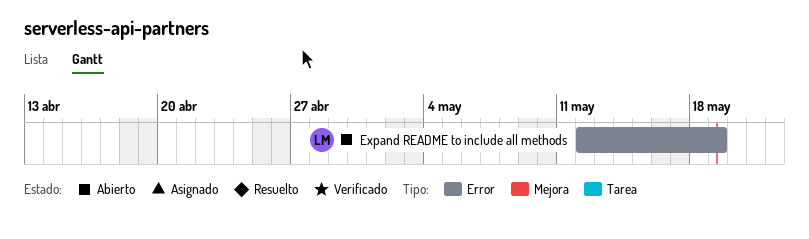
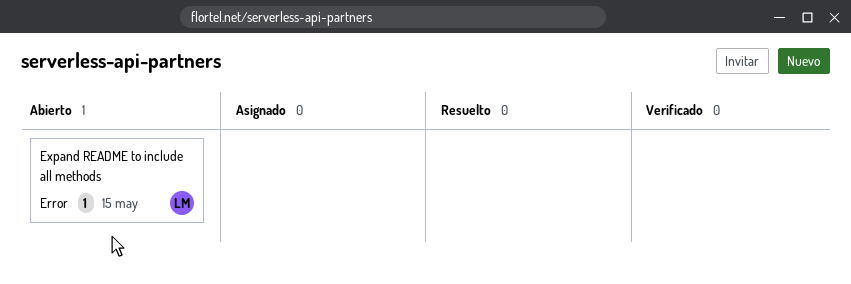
Expand README to include all methods, due: May 19 -> May 15

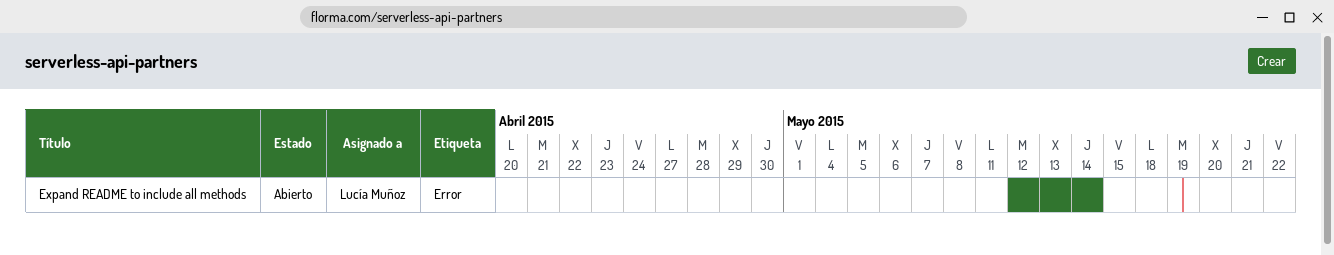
Expand README to include all methods, due: May 15 -> May 14

